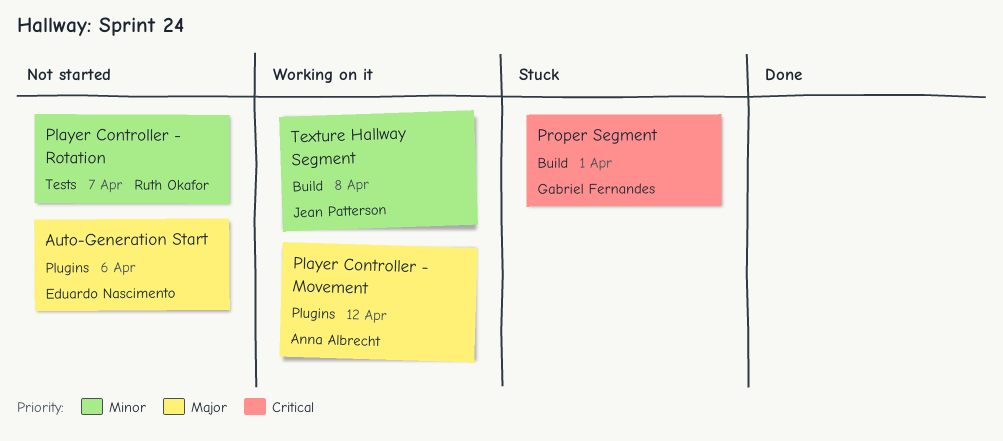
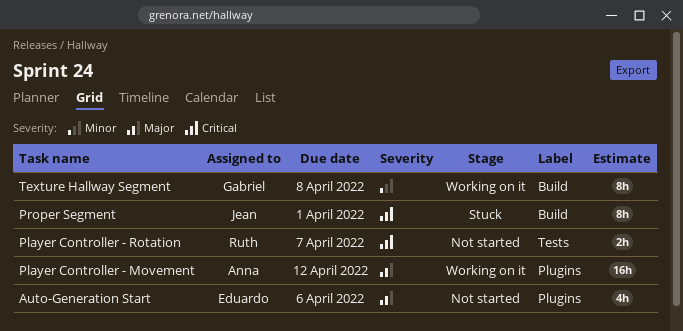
Player Controller - Rotation, priority: Minor -> Critical
Proper Segment, owner: Gabriel Fernandes -> Jean Patterson
Texture Hallway Segment, owner: Jean Patterson -> Gabriel Fernandes

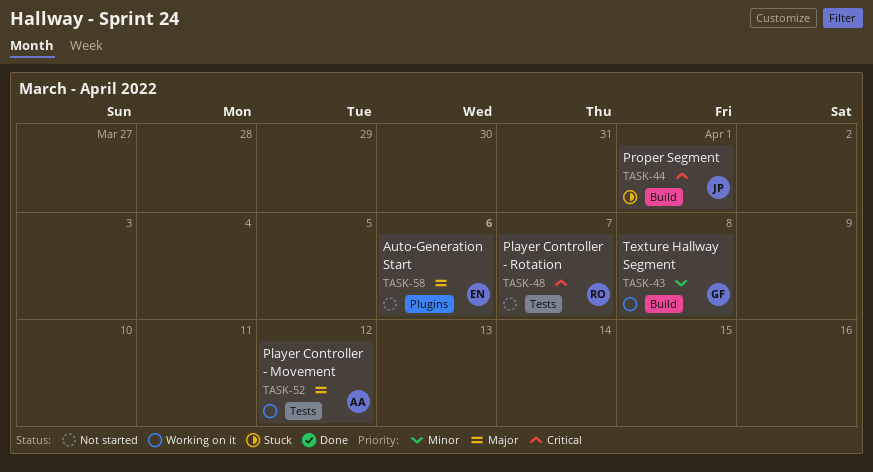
Player Controller - Movement, label: Plugins -> Tests

